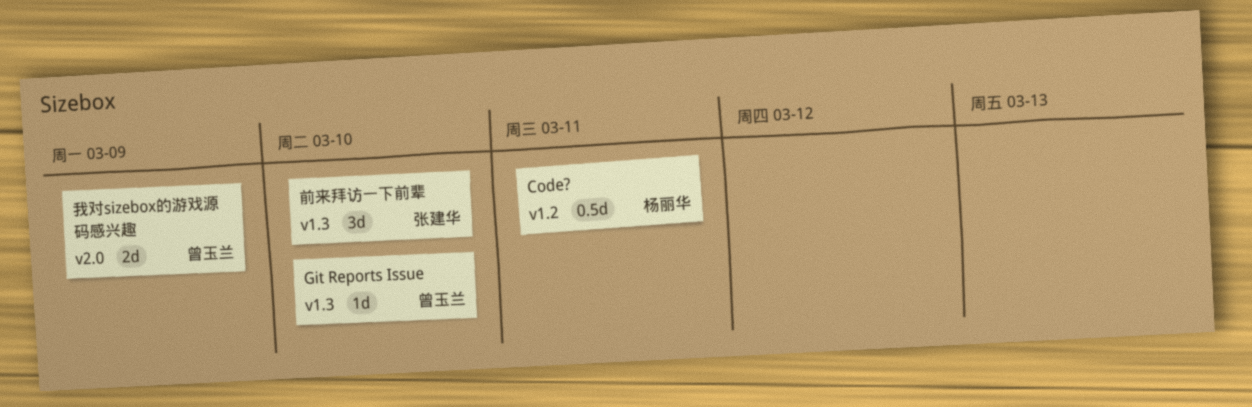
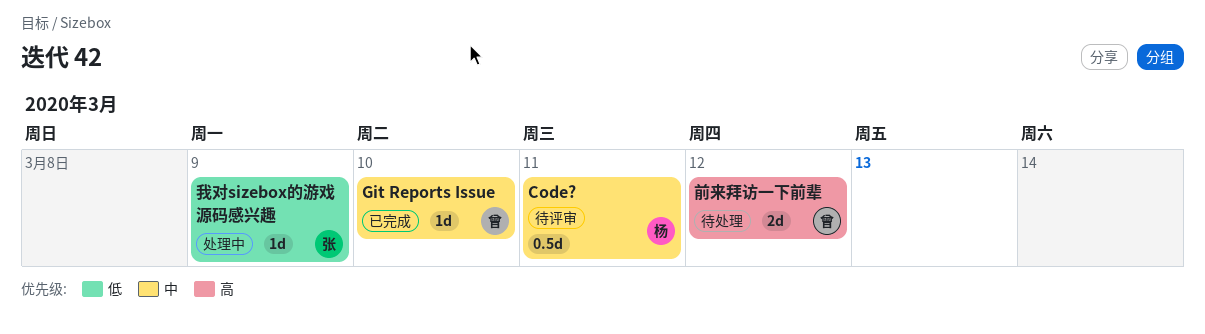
前来拜访一下前辈, owner: 张建华 -> 曾玉兰
前来拜访一下前辈, estimate: 3d -> 2d
前来拜访一下前辈, due: Mar 10 -> Mar 12
我对sizebox的游戏源码感兴趣, owner: 曾玉兰 -> 张建华
我对sizebox的游戏源码感兴趣, estimate: 2d -> 1d

